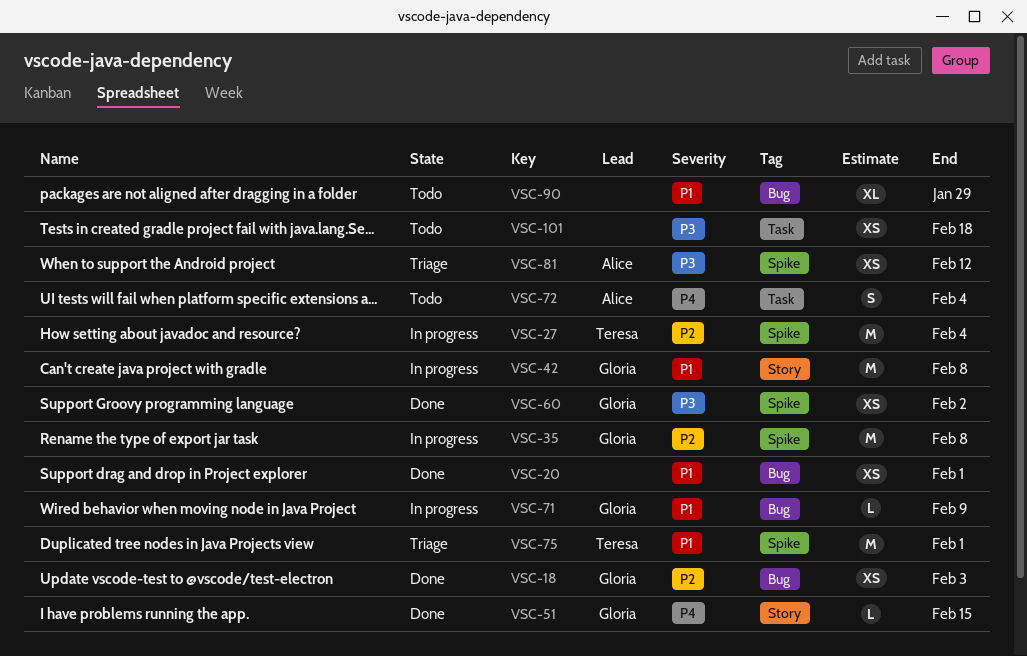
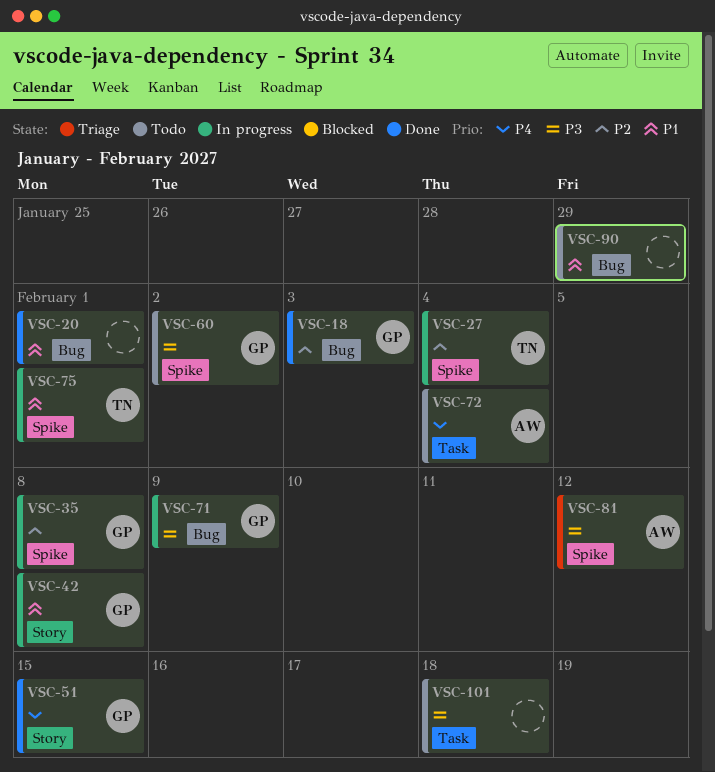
VSC-60, status: Done -> Todo
VSC-71, priority: P1 -> P3
VSC-75, status: Triage -> In progress

